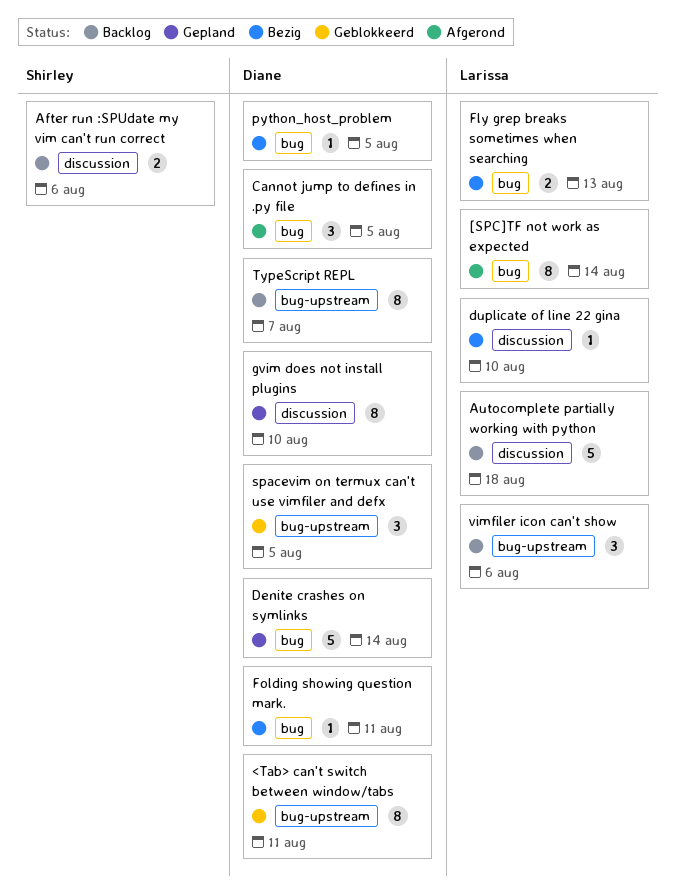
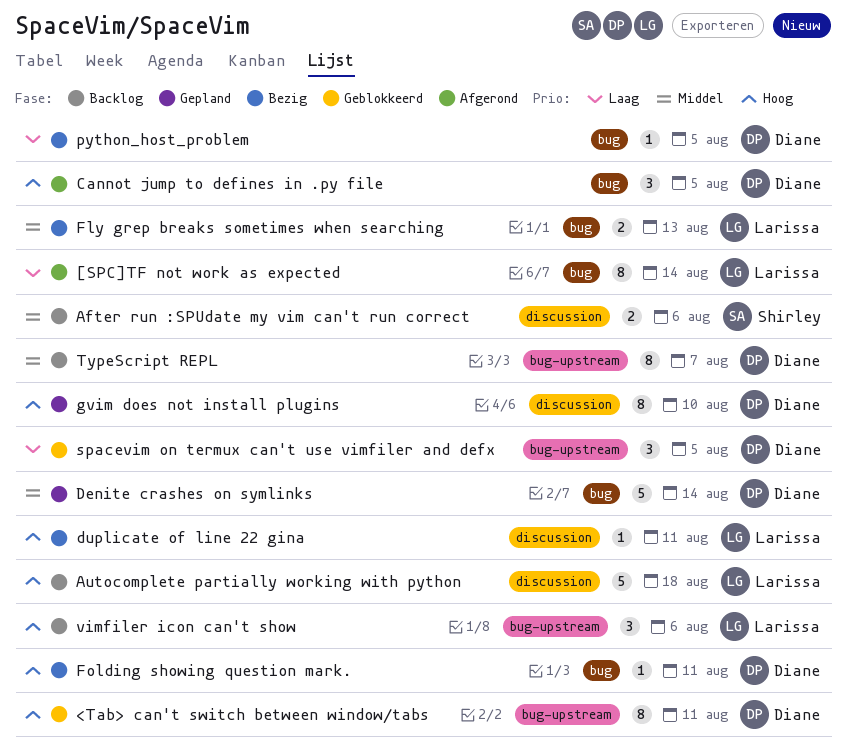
duplicate of line 22 gina, due: Aug 10 -> Aug 11

